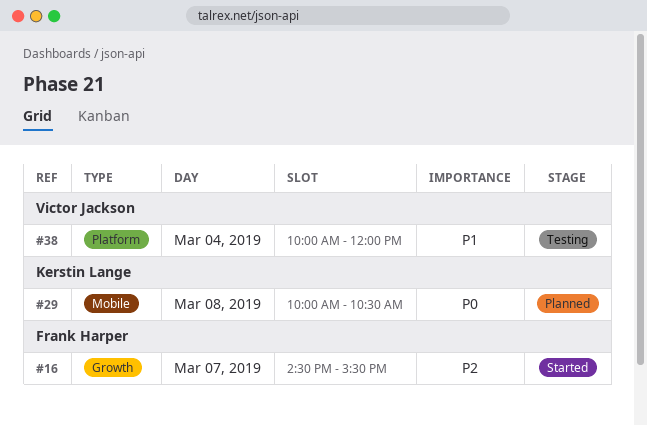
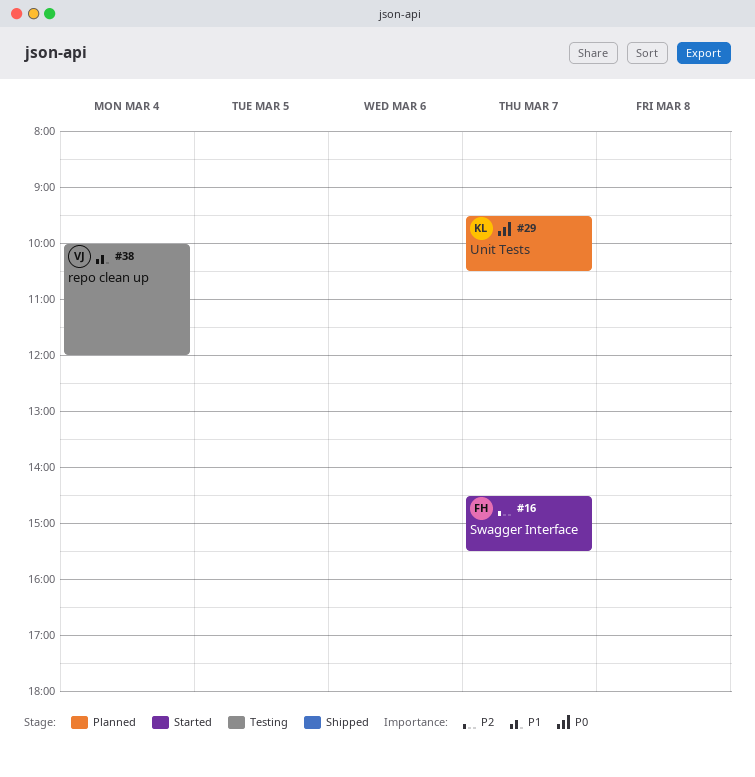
#29, day: Mar 8 -> Mar 7
#29, begins: 10:00 -> 09:30

